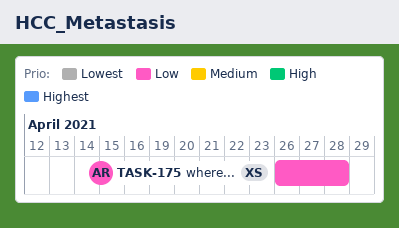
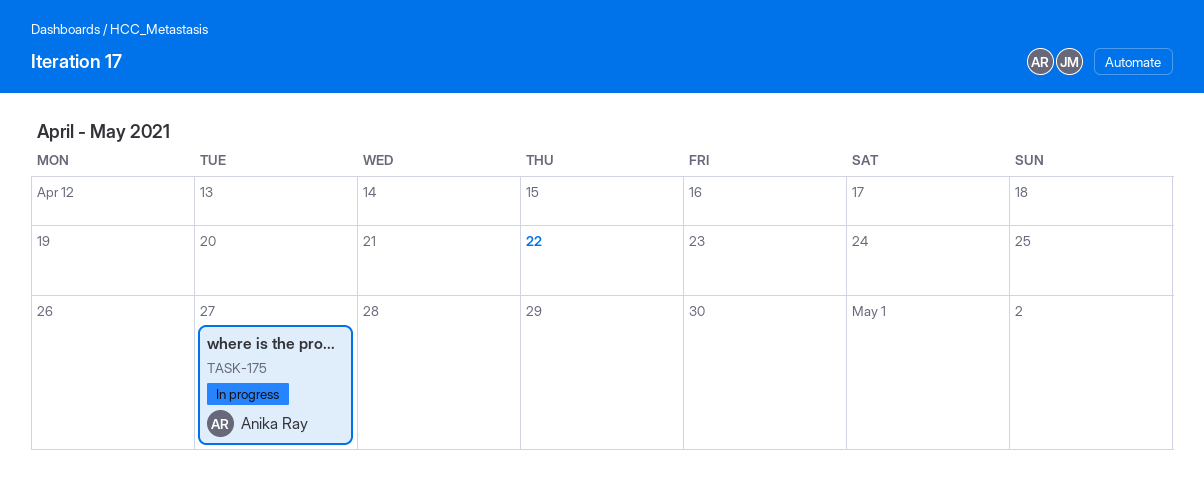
TASK-175, due: Apr 28 -> Apr 27

